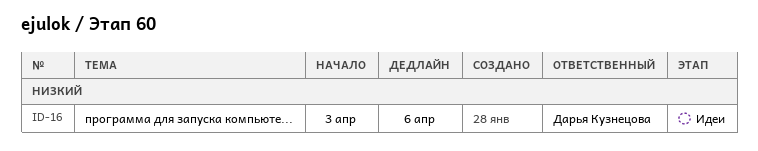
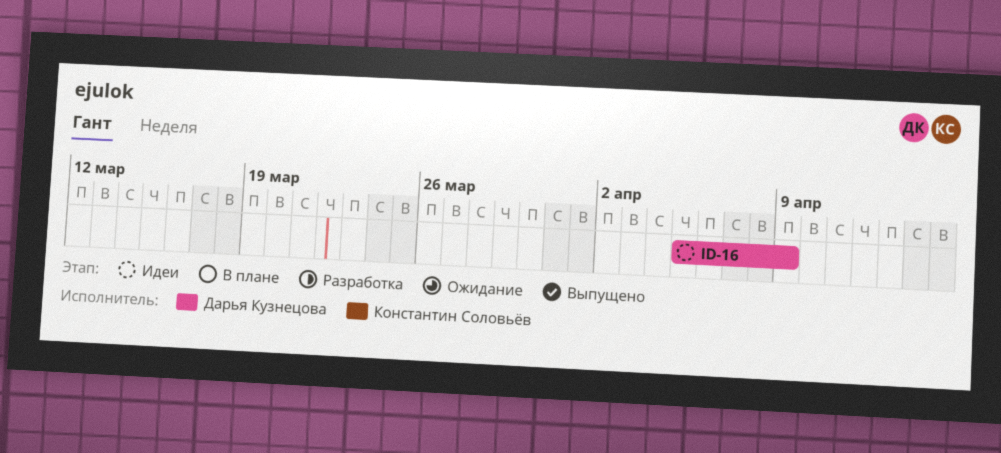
ID-16, start: Apr 3 -> Apr 5
ID-16, due: Apr 6 -> Apr 9

